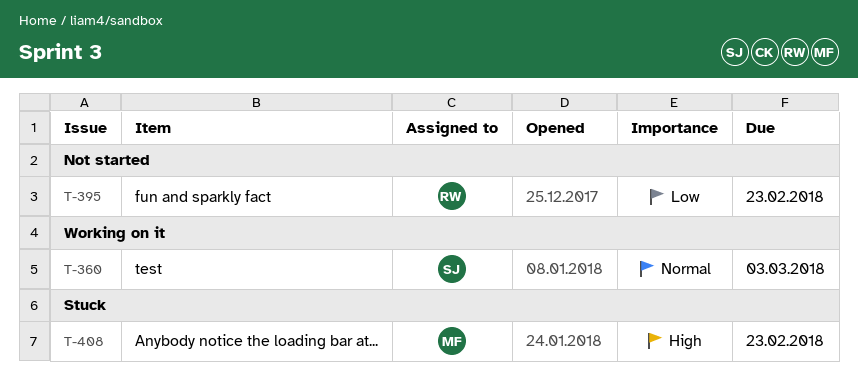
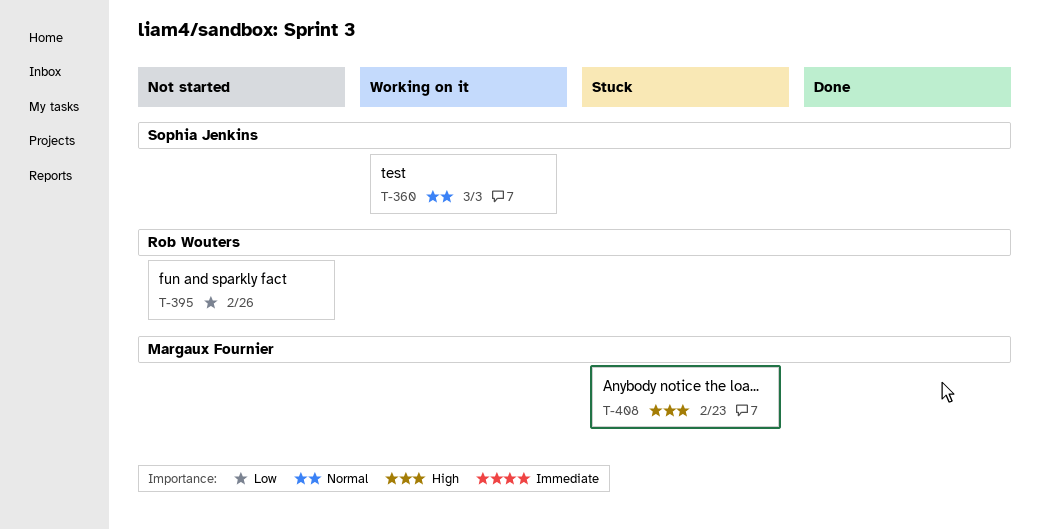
T-395, due: Feb 23 -> Feb 26

